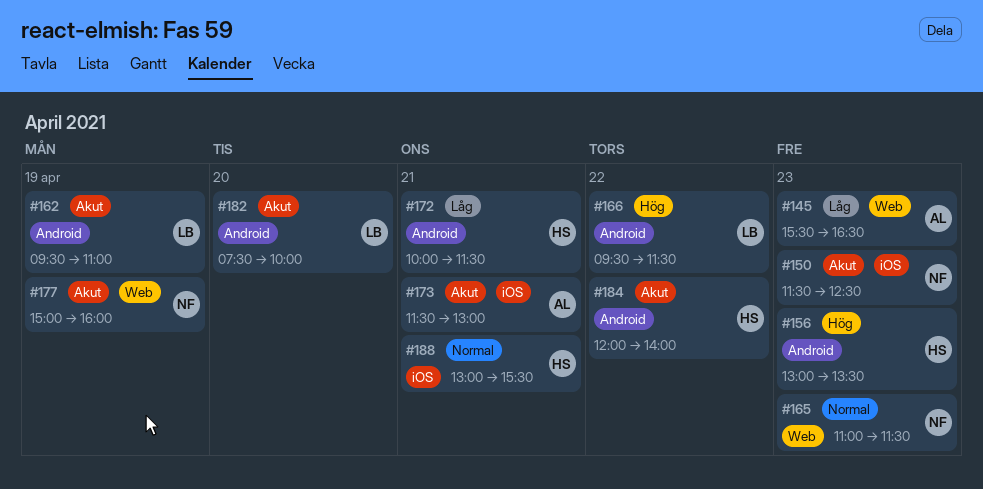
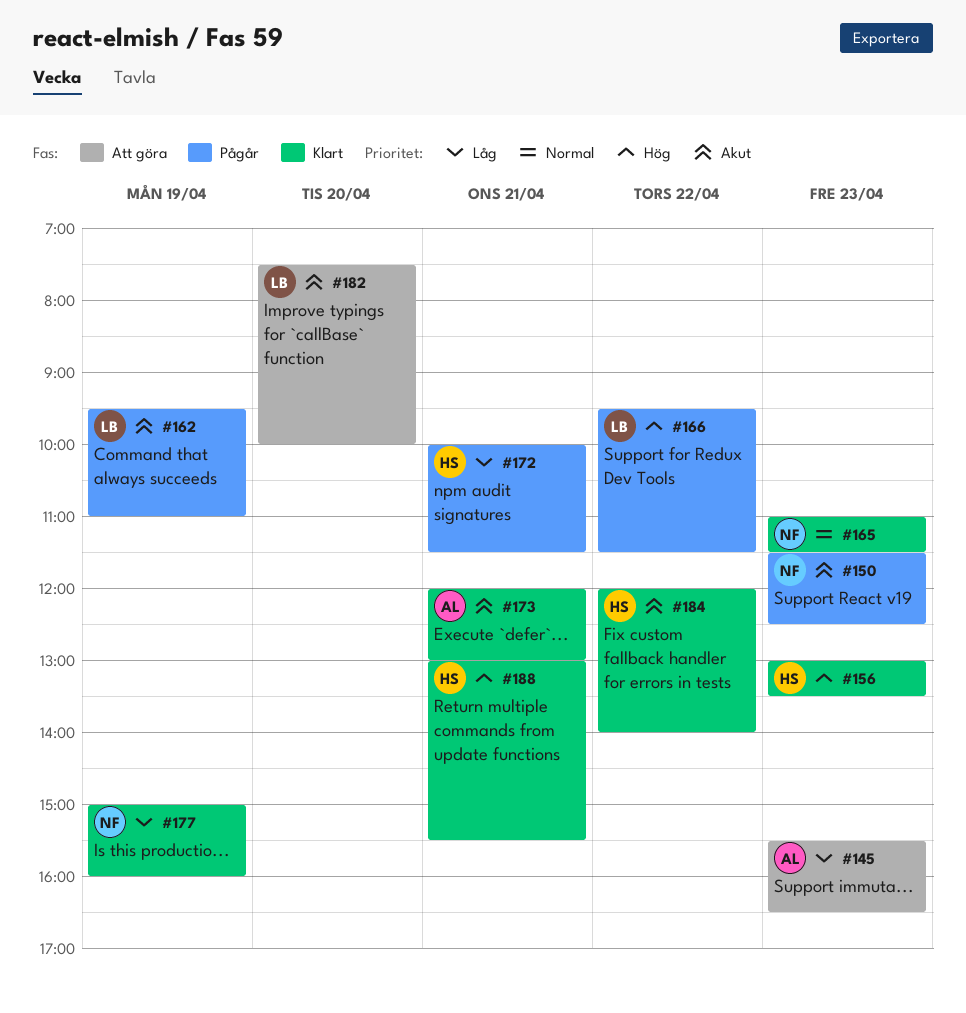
#173, begins: 11:30 -> 12:00
#177, priority: Akut -> Låg
#188, priority: Normal -> Hög

